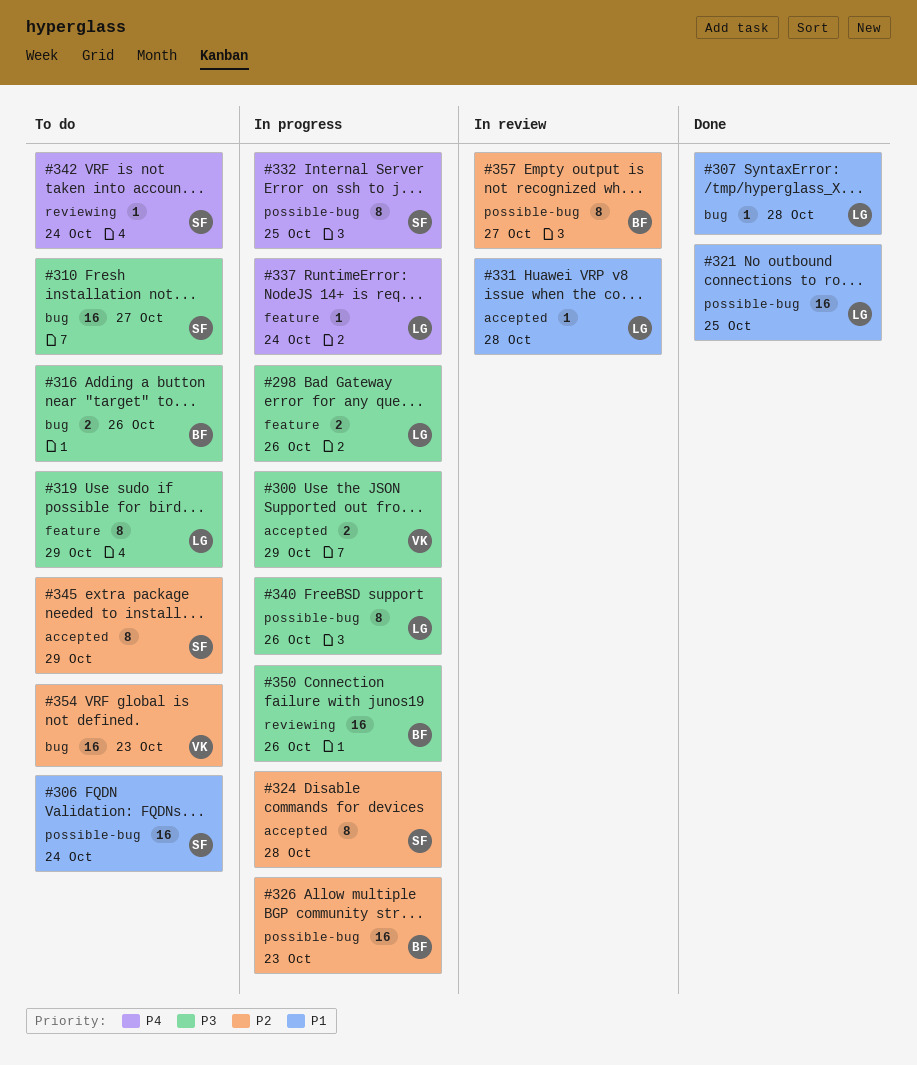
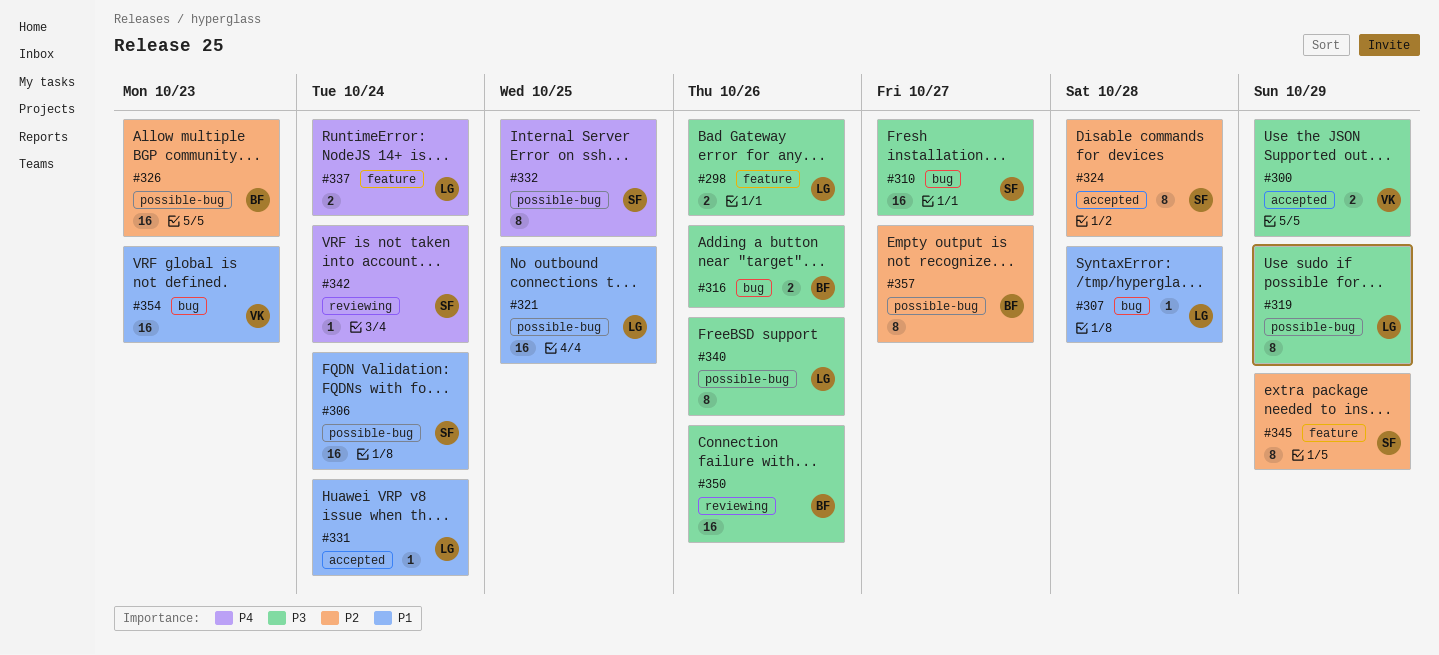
#319, label: feature -> possible-bug
#331, due: Oct 28 -> Oct 24
#337, estimate: 1 -> 2
#345, label: accepted -> feature
#354, priority: P2 -> P1

